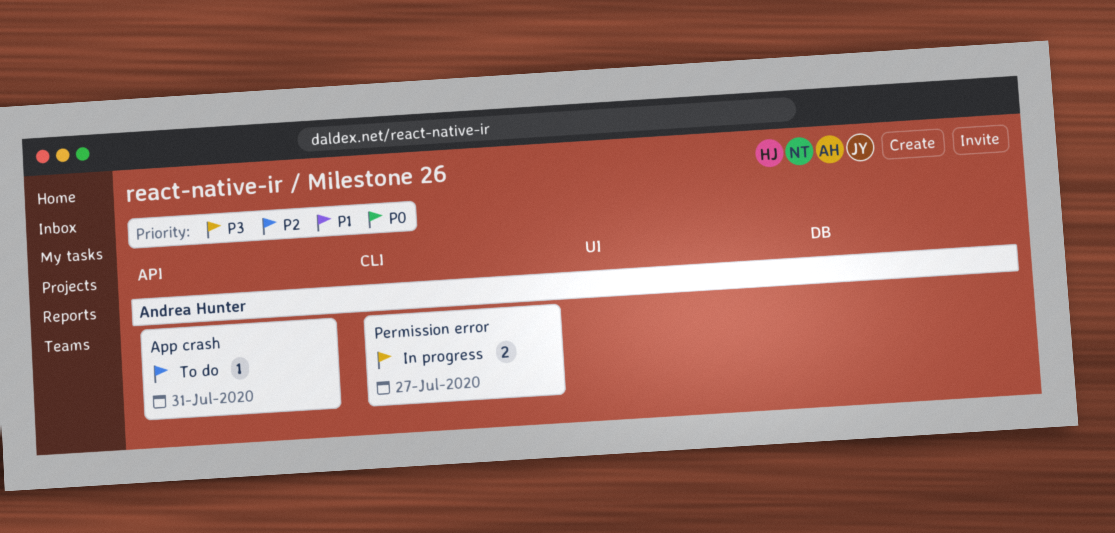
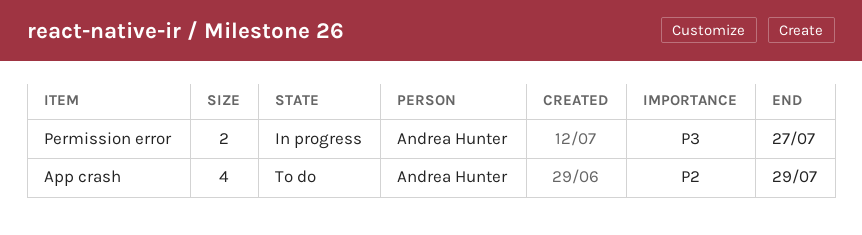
App crash, estimate: 1 -> 4
App crash, due: Jul 31 -> Jul 29

